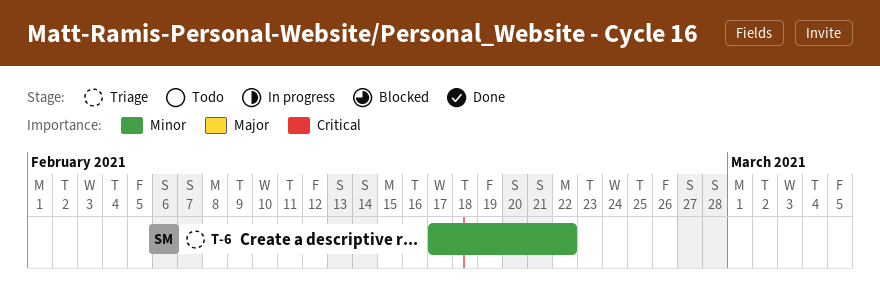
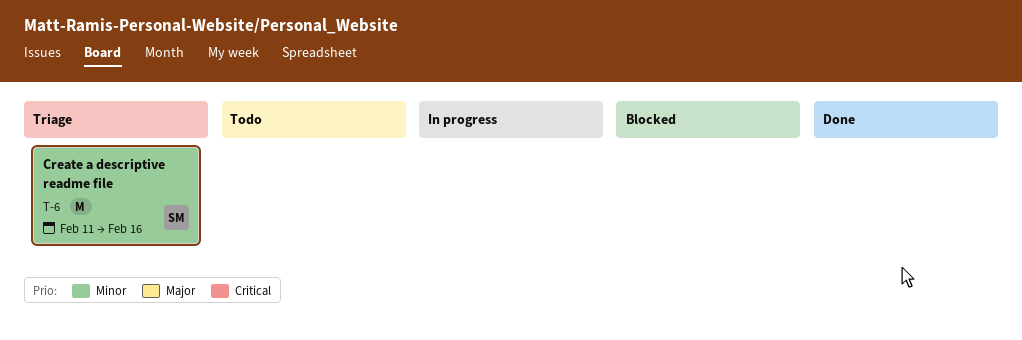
T-6, start: Feb 17 -> Feb 11
T-6, due: Feb 22 -> Feb 16

